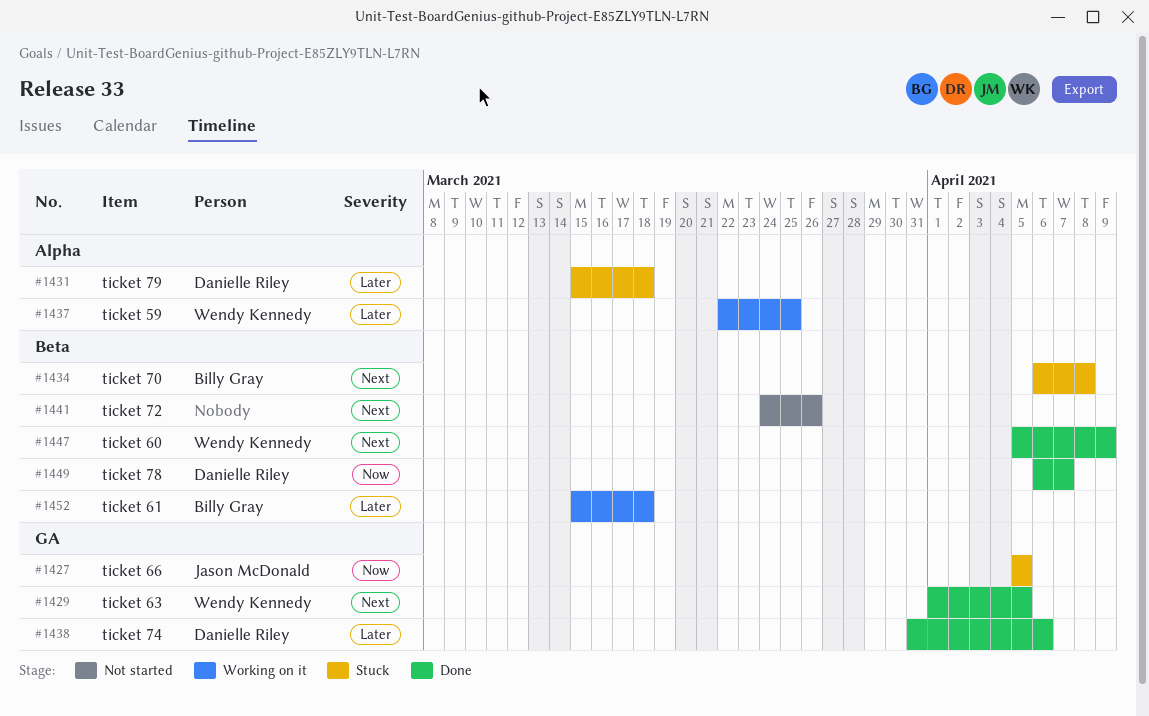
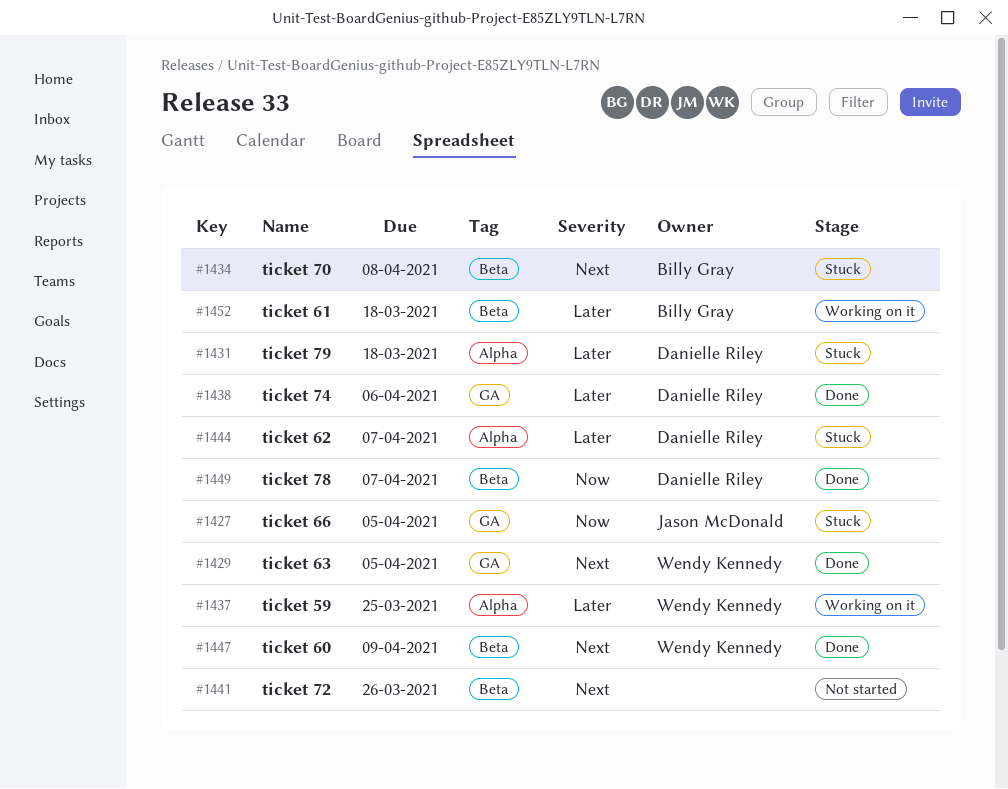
#1444: none -> present

